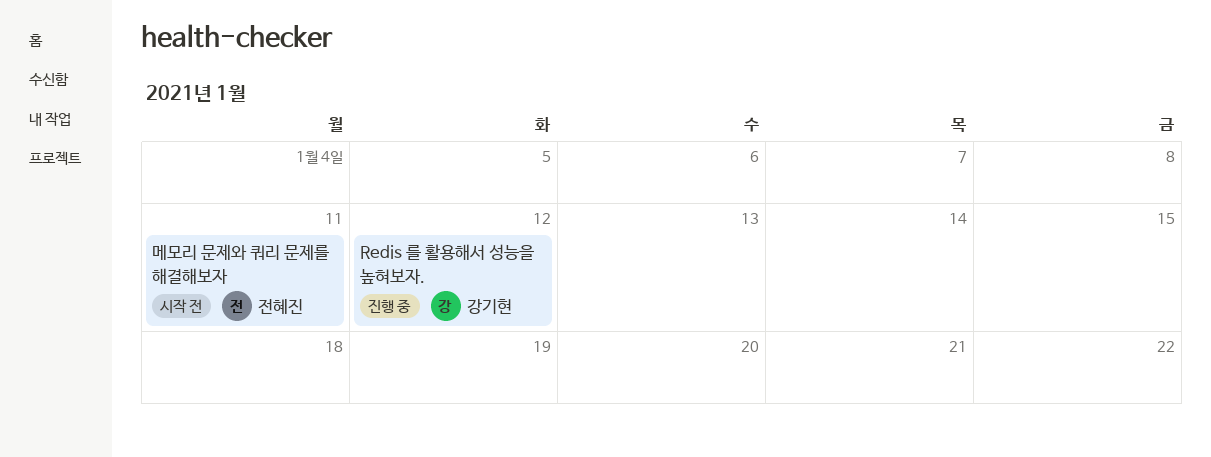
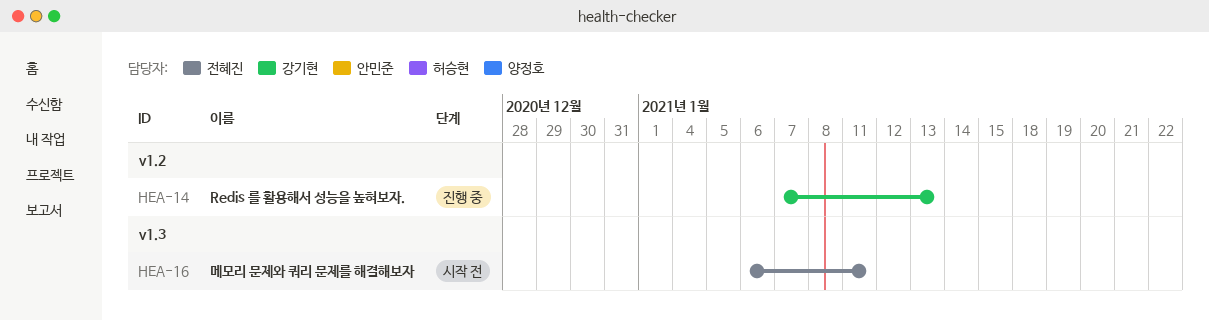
Redis 를 활용해서 성능을 높혀보자., due: Jan 12 -> Jan 13

